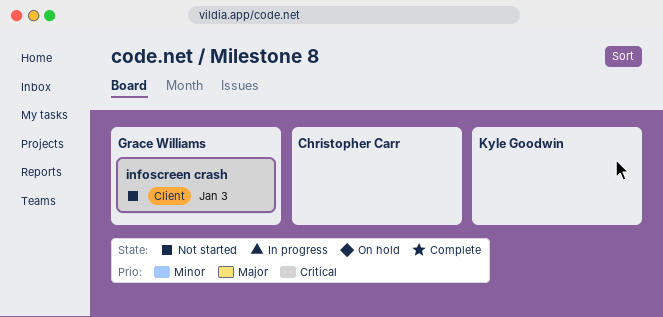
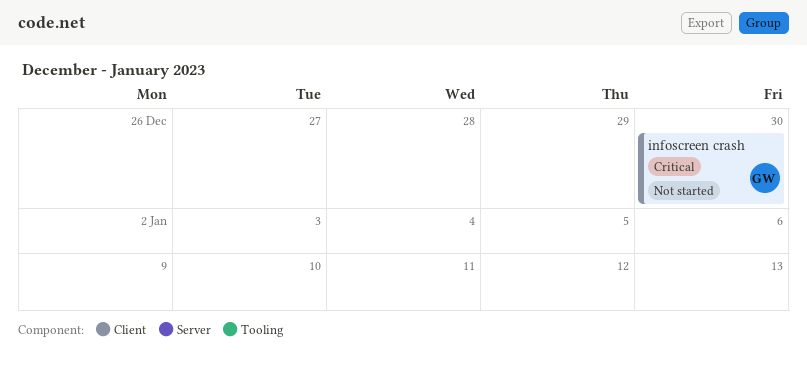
infoscreen crash, due: Jan 3 -> Dec 30

